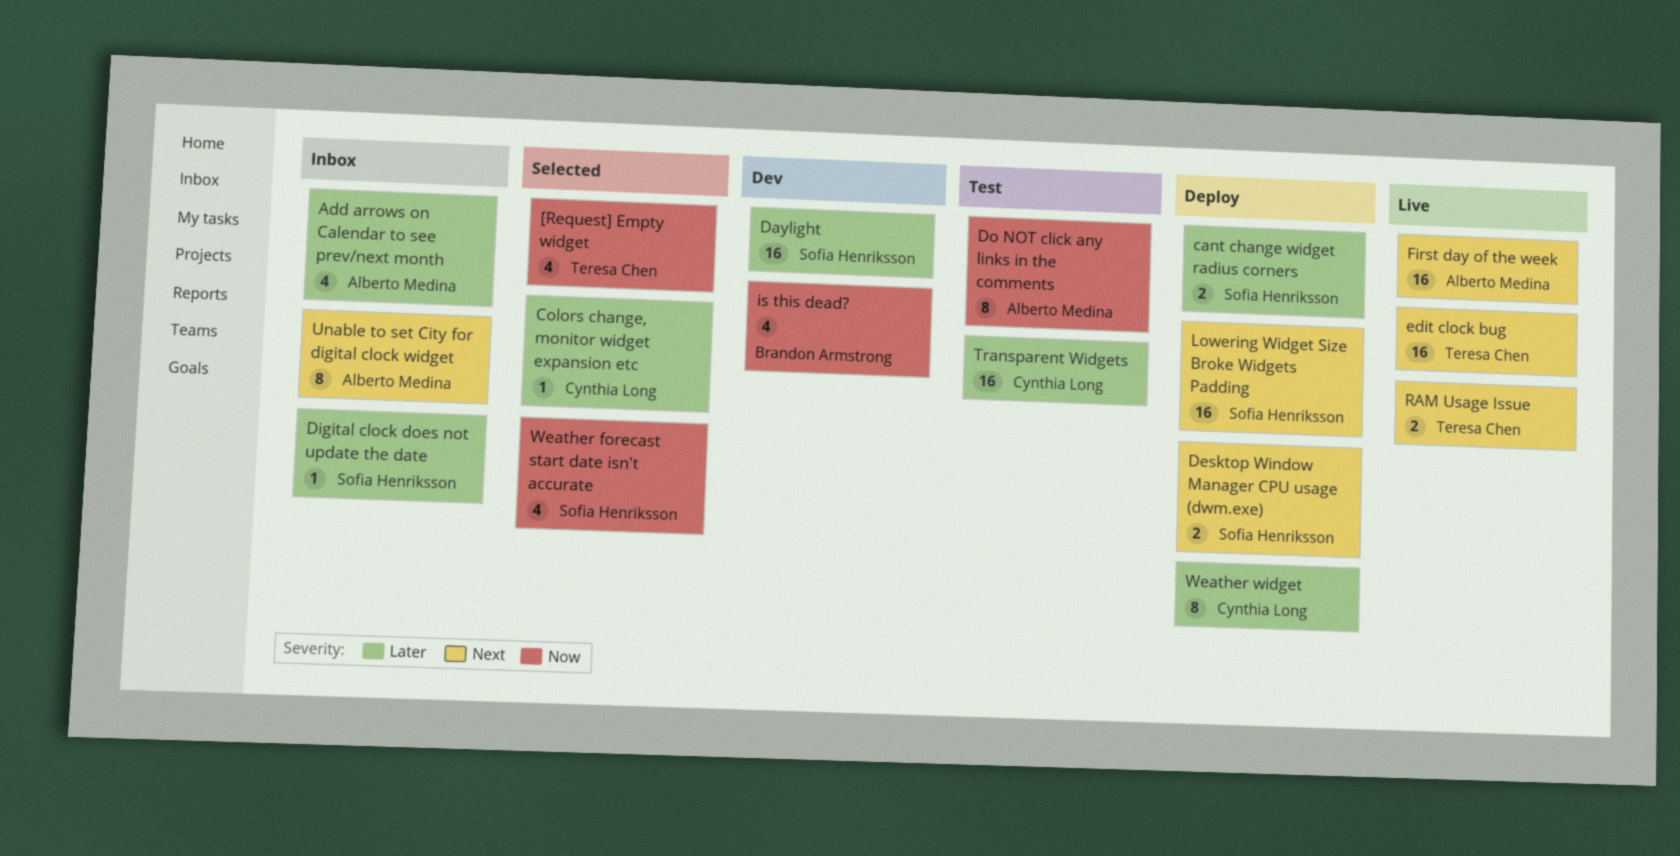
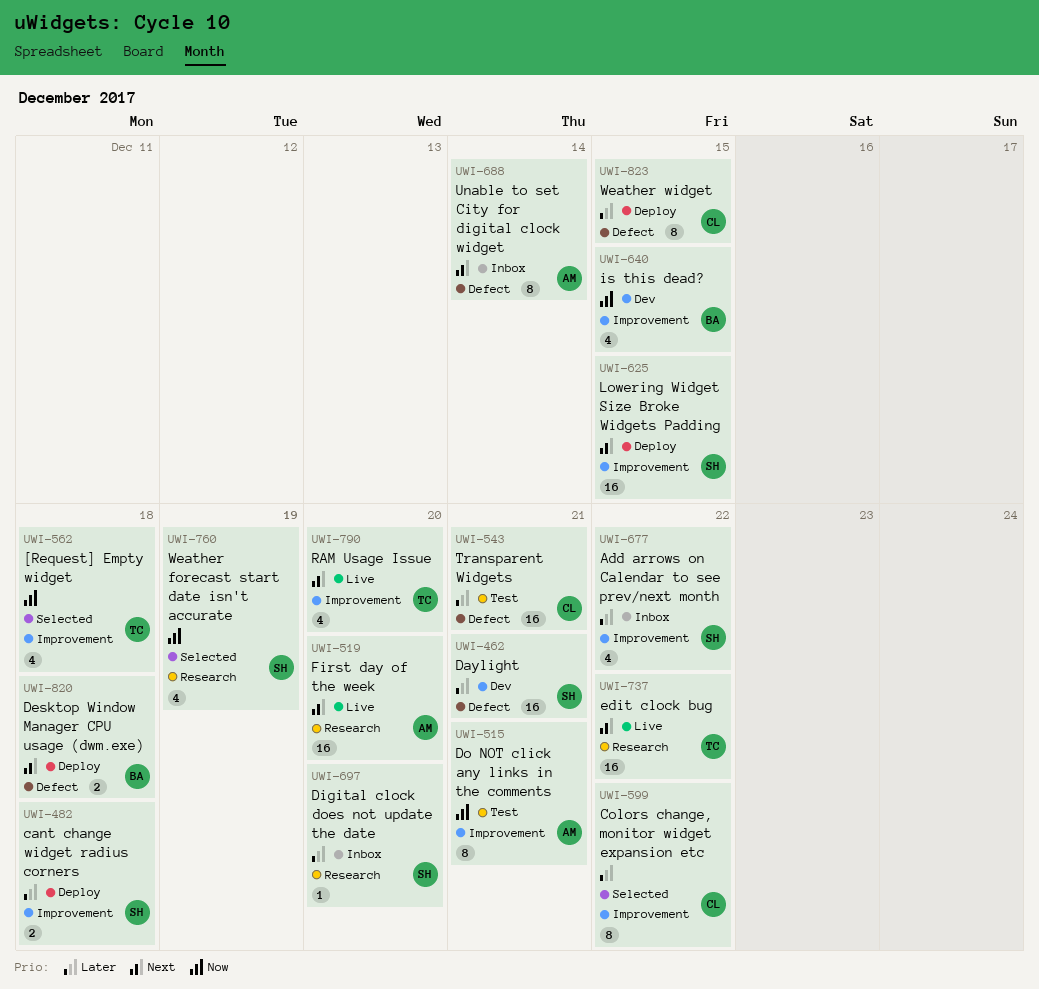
Add arrows on Calendar to see prev/next month, owner: Alberto Medina -> Sofia Henriksson
Colors change, monitor widget expansion etc, estimate: 1 -> 8
Desktop Window Manager CPU usage (dwm.exe), owner: Sofia Henriksson -> Brandon Armstrong
RAM Usage Issue, estimate: 2 -> 4

